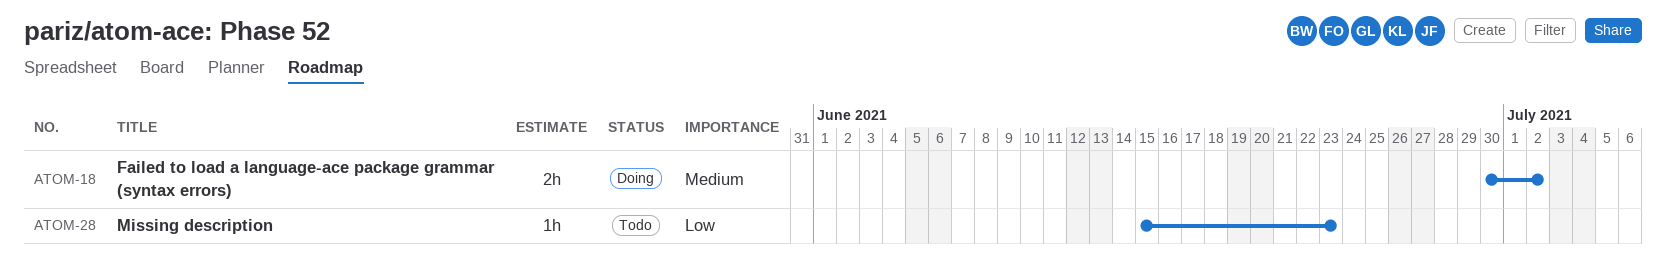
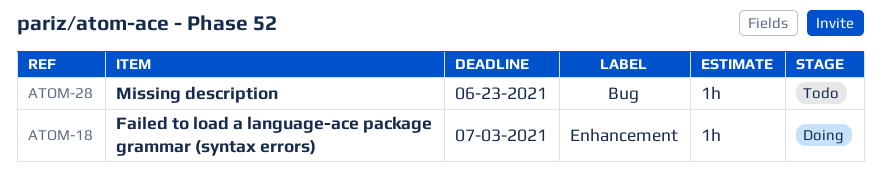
ATOM-18, estimate: 2h -> 1h
ATOM-18, due: Jul 2 -> Jul 3

